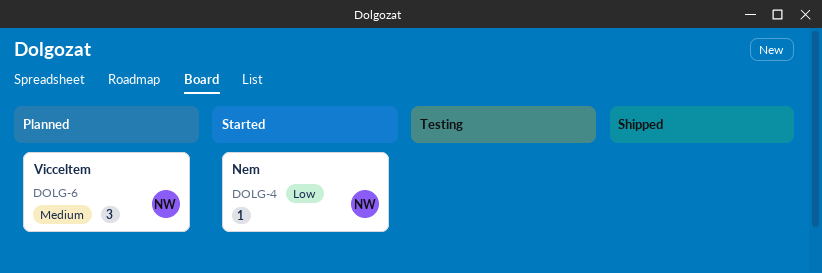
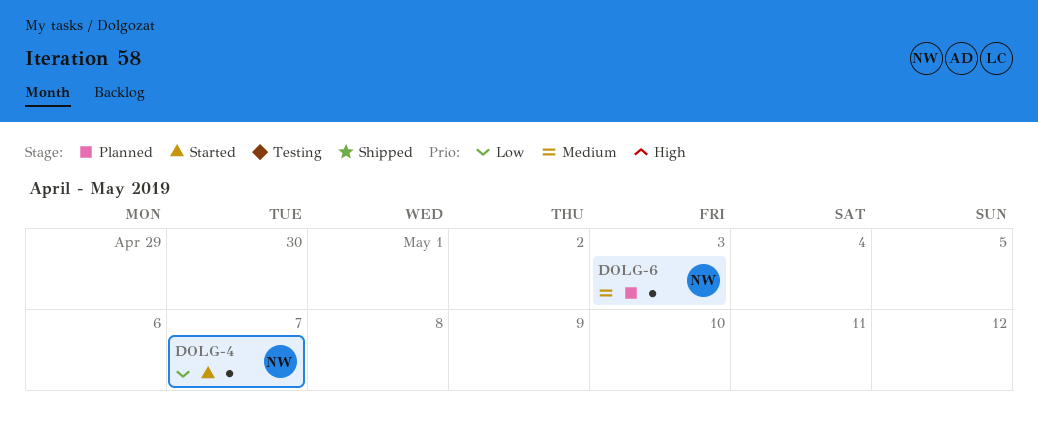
DOLG-6, estimate: 3 -> 1

